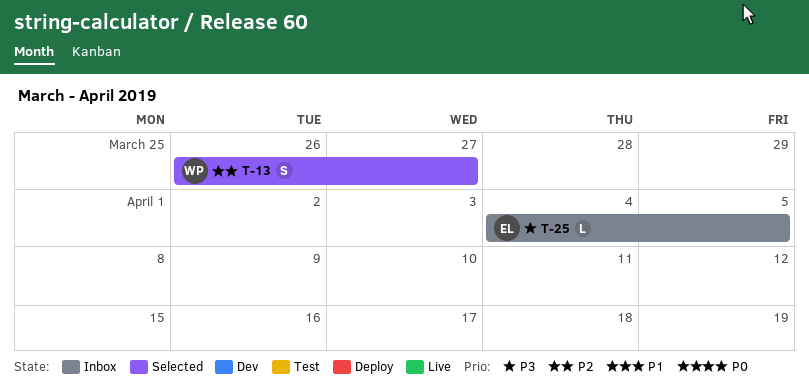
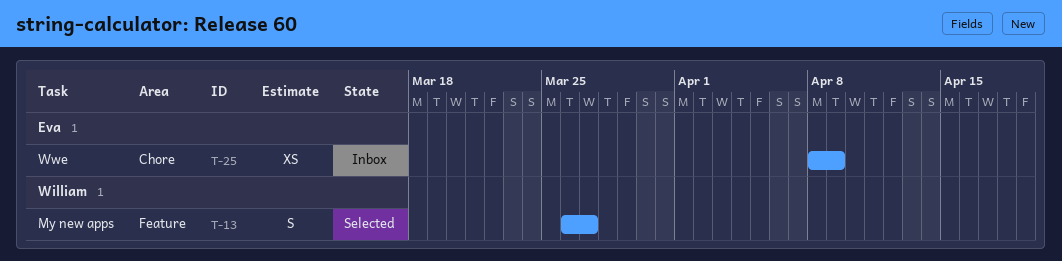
T-25, estimate: L -> XS
T-25, start: Apr 4 -> Apr 8
T-25, due: Apr 5 -> Apr 9

